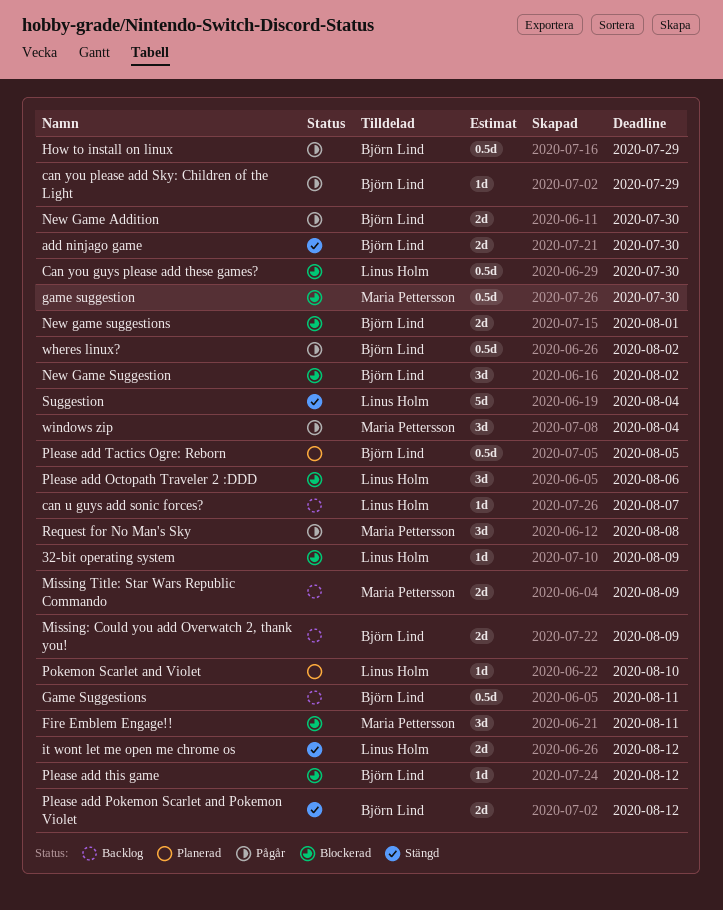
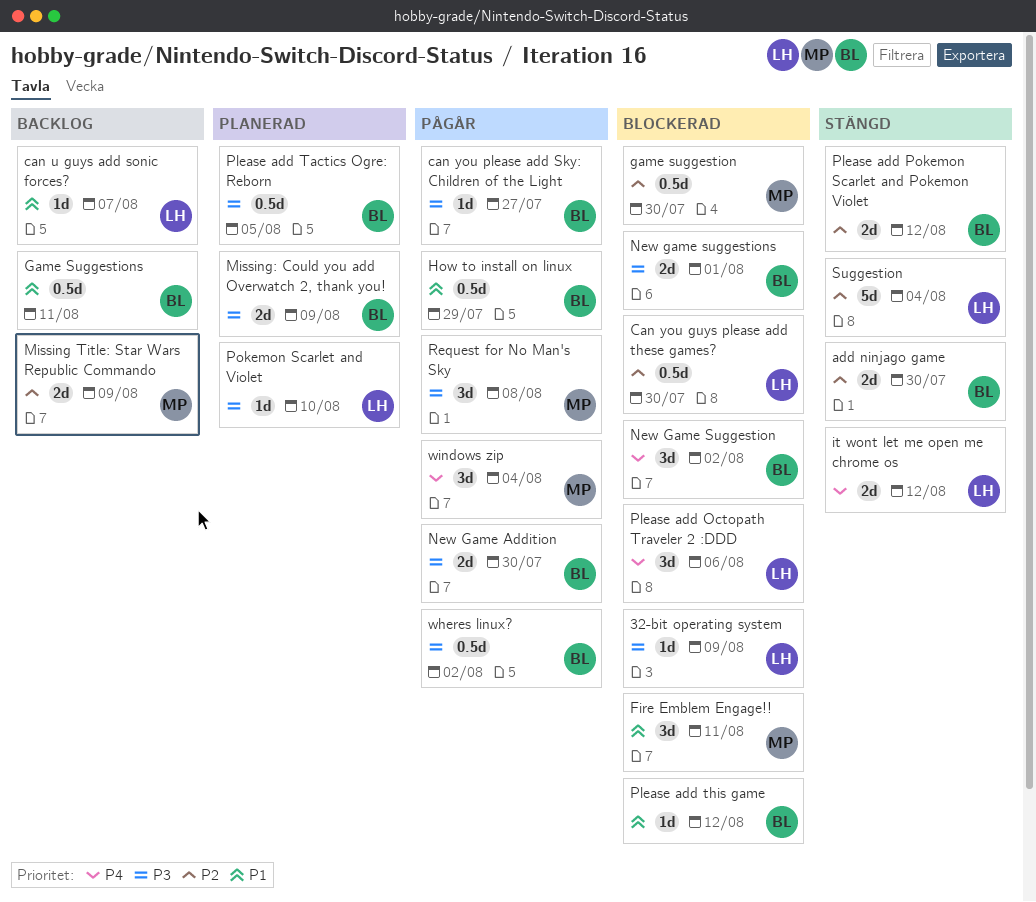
can you please add Sky: Children of the Light, due: Jul 29 -> Jul 27
Missing: Could you add Overwatch 2, thank you!, status: Backlog -> Planerad

